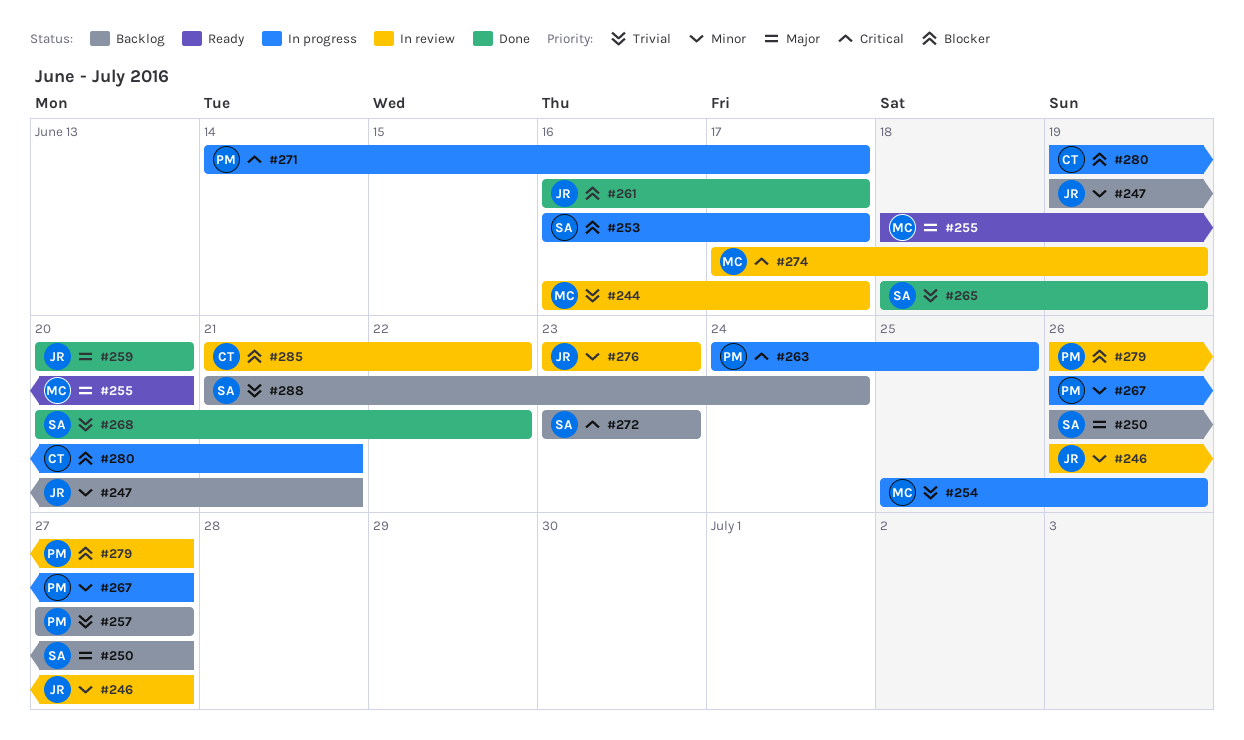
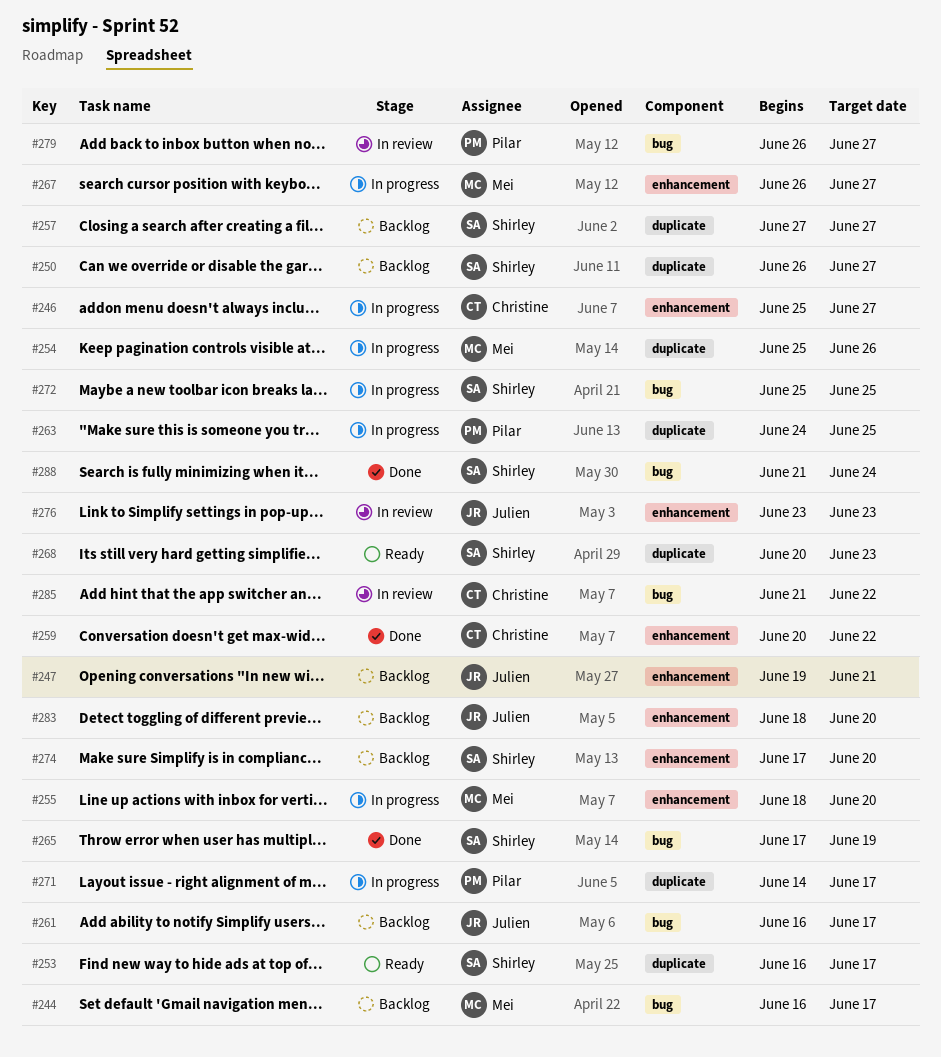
#244, status: In review -> Backlog
#246, status: In review -> In progress
#246, owner: Julien -> Christine
#246, start: Jun 26 -> Jun 25
#253, status: In progress -> Ready
#255, status: Ready -> In progress
#257, owner: Pilar -> Shirley
#259, owner: Julien -> Christine
#259, due: Jun 20 -> Jun 22
#261, status: Done -> Backlog
#265, start: Jun 18 -> Jun 17
#267, owner: Pilar -> Mei
#268, status: Done -> Ready
#268, due: Jun 22 -> Jun 23
#272, status: Backlog -> In progress
#272, start: Jun 23 -> Jun 25
#272, due: Jun 23 -> Jun 25
#274, status: In review -> Backlog
#274, owner: Mei -> Shirley
#274, due: Jun 19 -> Jun 20
#280: present -> none
#283: none -> present
#288, status: Backlog -> Done

